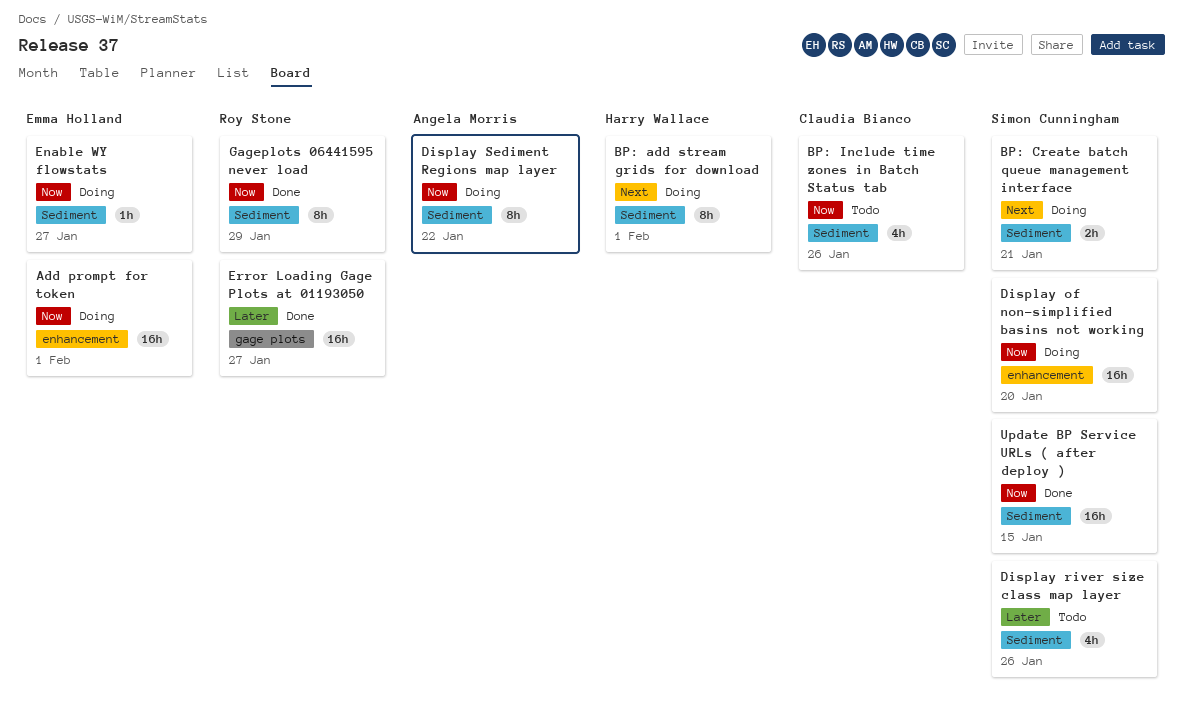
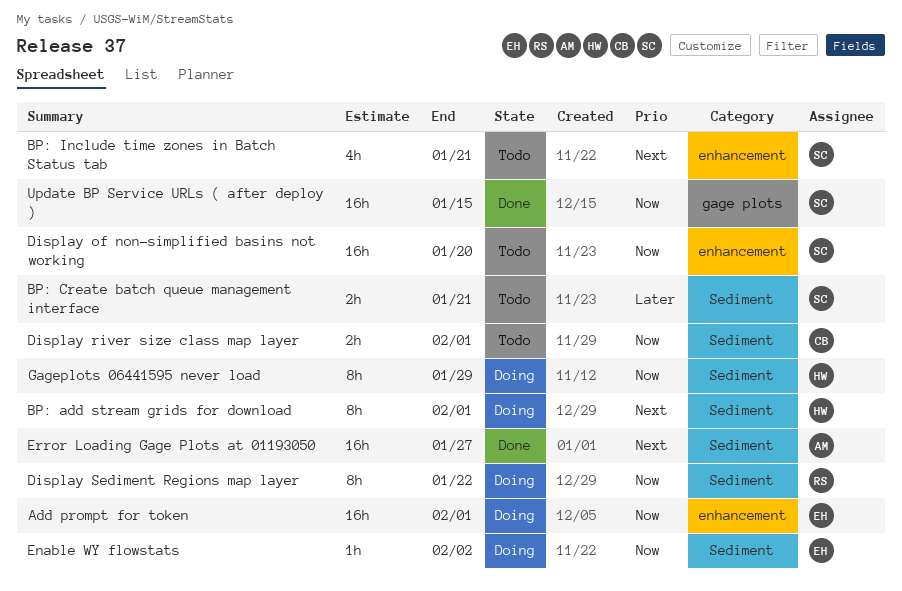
BP: Create batch queue management interface, status: Doing -> Todo
BP: Create batch queue management interface, priority: Next -> Later
BP: Include time zones in Batch Status tab, owner: Claudia Bianco -> Simon Cunningham
BP: Include time zones in Batch Status tab, priority: Now -> Next
BP: Include time zones in Batch Status tab, label: Sediment -> enhancement
BP: Include time zones in Batch Status tab, due: Jan 26 -> Jan 21
Display of non-simplified basins not working, status: Doing -> Todo
Display river size class map layer, owner: Simon Cunningham -> Claudia Bianco
Display river size class map layer, priority: Later -> Now
Display river size class map layer, estimate: 4h -> 2h
Display river size class map layer, due: Jan 26 -> Feb 1
Display Sediment Regions map layer, owner: Angela Morris -> Roy Stone
Enable WY flowstats, due: Jan 27 -> Feb 2
Error Loading Gage Plots at 01193050, owner: Roy Stone -> Angela Morris
Error Loading Gage Plots at 01193050, priority: Later -> Next
Error Loading Gage Plots at 01193050, label: gage plots -> Sediment
Gageplots 06441595 never load, status: Done -> Doing
Gageplots 06441595 never load, owner: Roy Stone -> Harry Wallace
Update BP Service URLs ( after deploy ), label: Sediment -> gage plots

